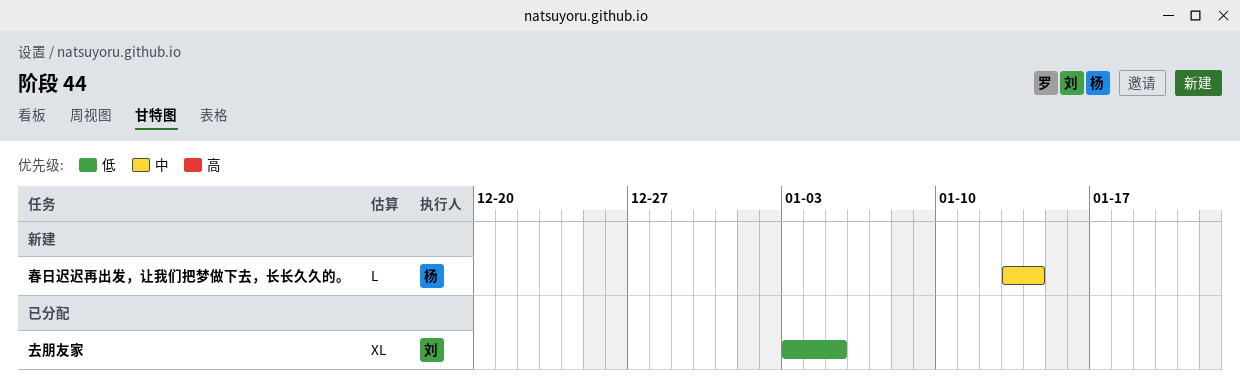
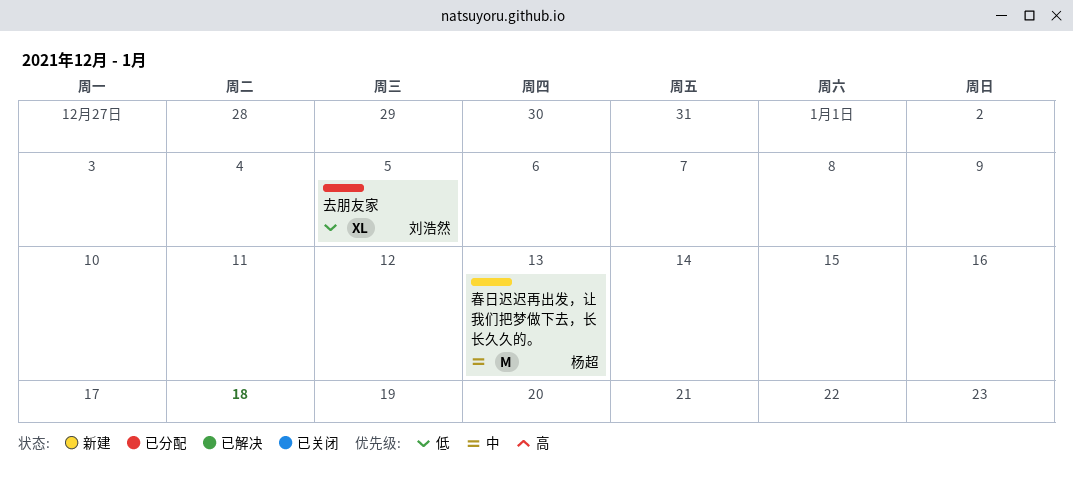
春日迟迟再出发，让我们把梦做下去，长长久久的。, estimate: L -> M
春日迟迟再出发，让我们把梦做下去，长长久久的。, due: Jan 14 -> Jan 13

